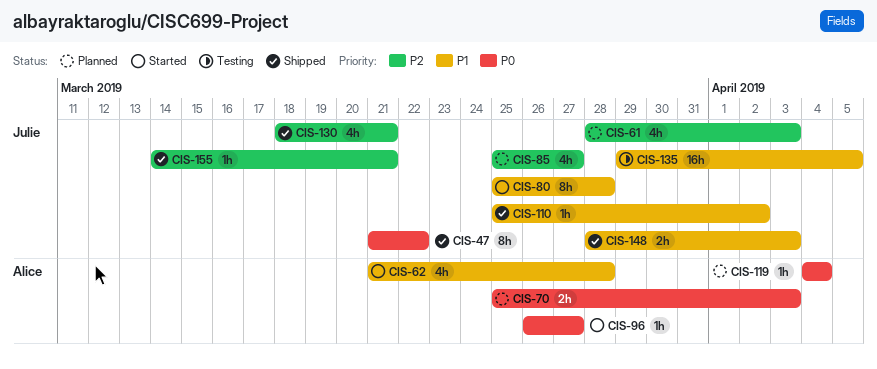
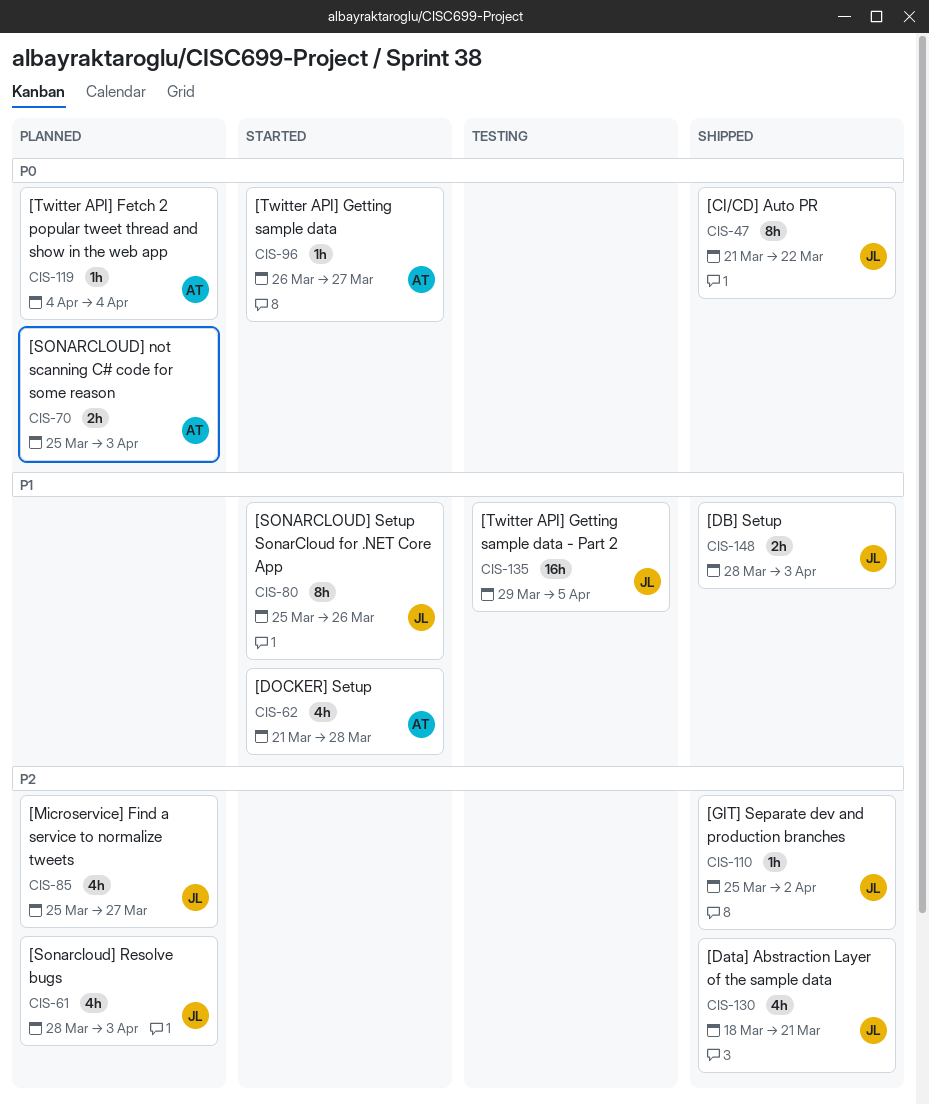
CIS-80, due: Mar 28 -> Mar 26
CIS-110, priority: P1 -> P2
CIS-155: present -> none

